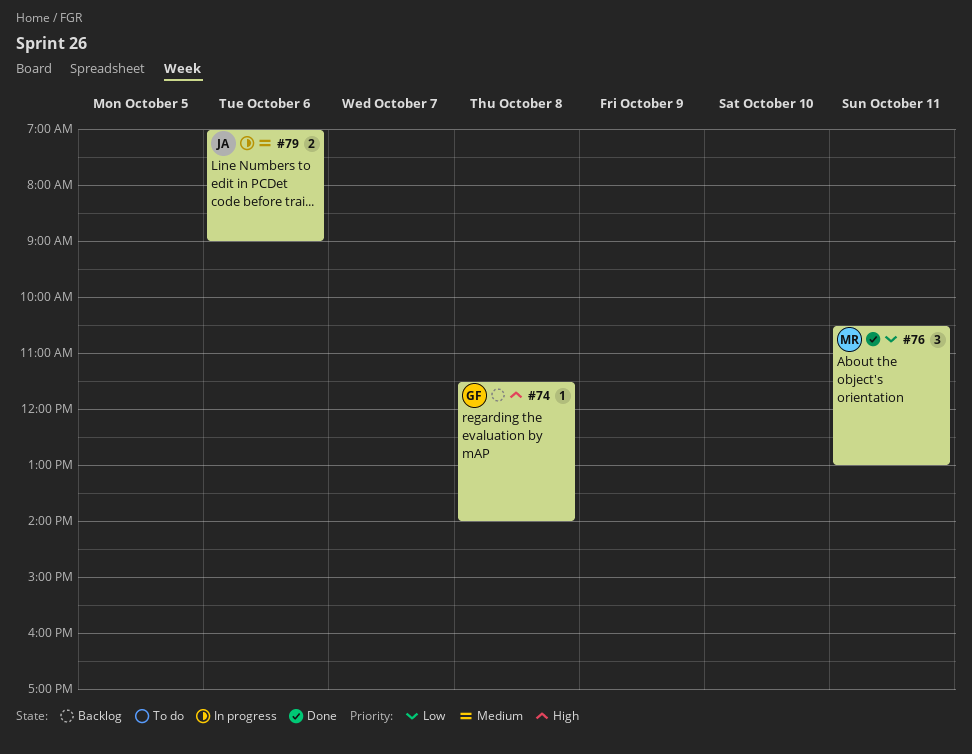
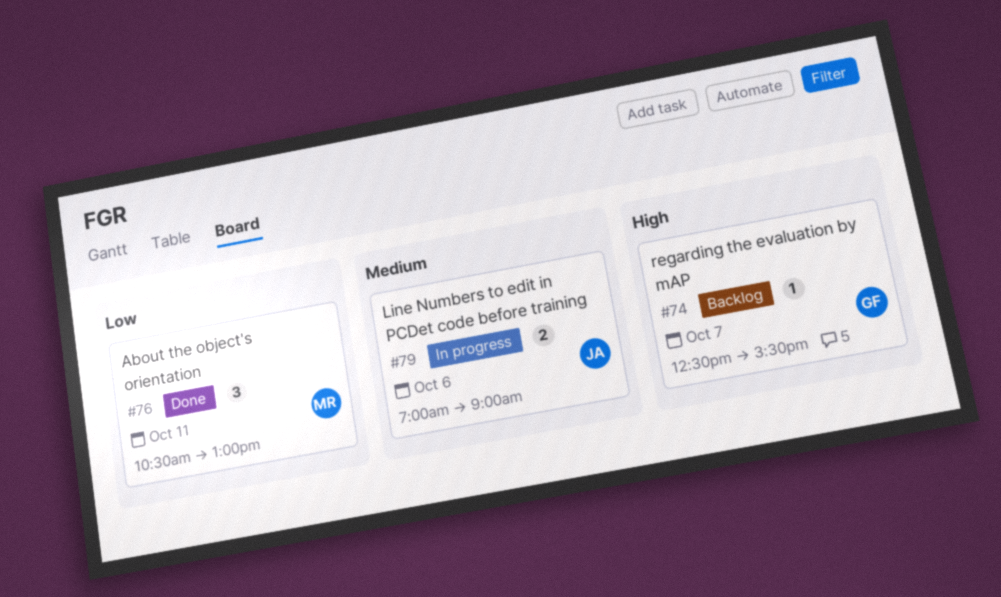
#74, day: Oct 8 -> Oct 7
#74, begins: 11:30 -> 12:30
#74, ends: 14:00 -> 15:30

